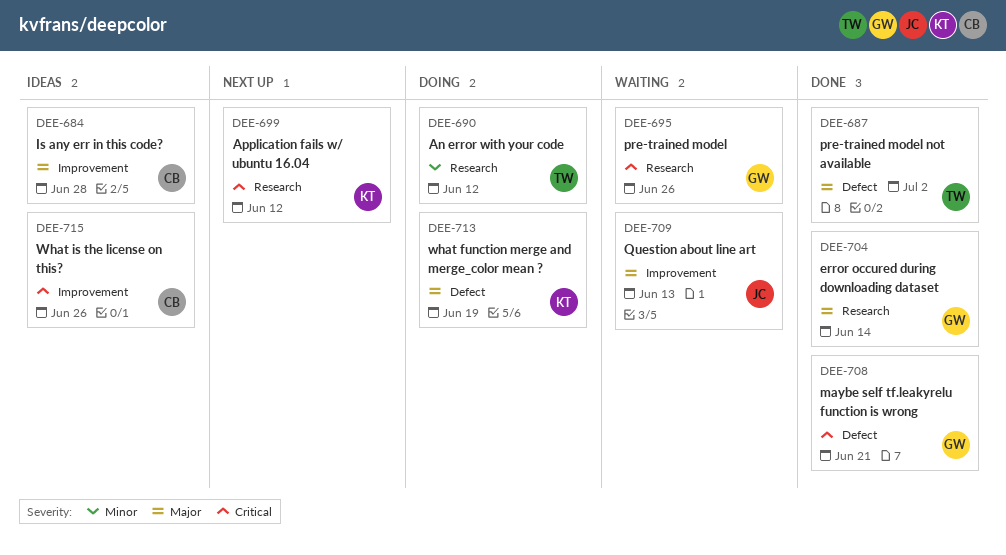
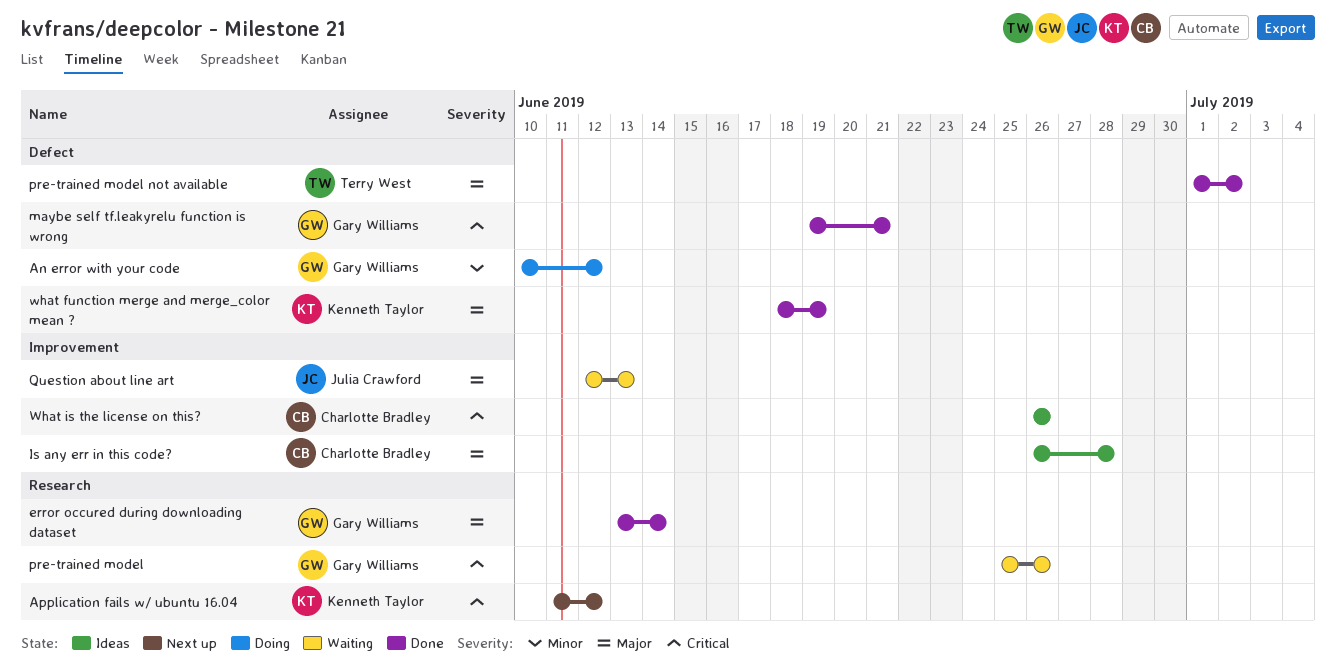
An error with your code, owner: Terry West -> Gary Williams
An error with your code, label: Research -> Defect
what function merge and merge_color mean ?, status: Doing -> Done

